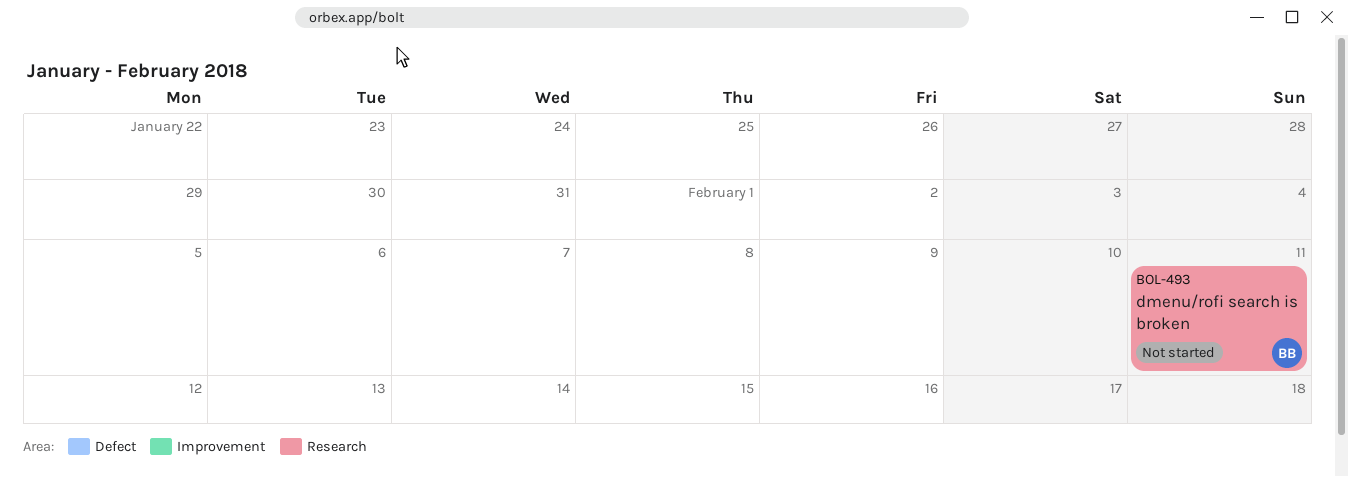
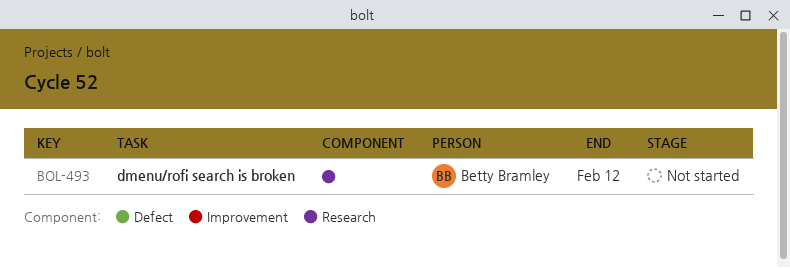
BOL-493, due: Feb 11 -> Feb 12

